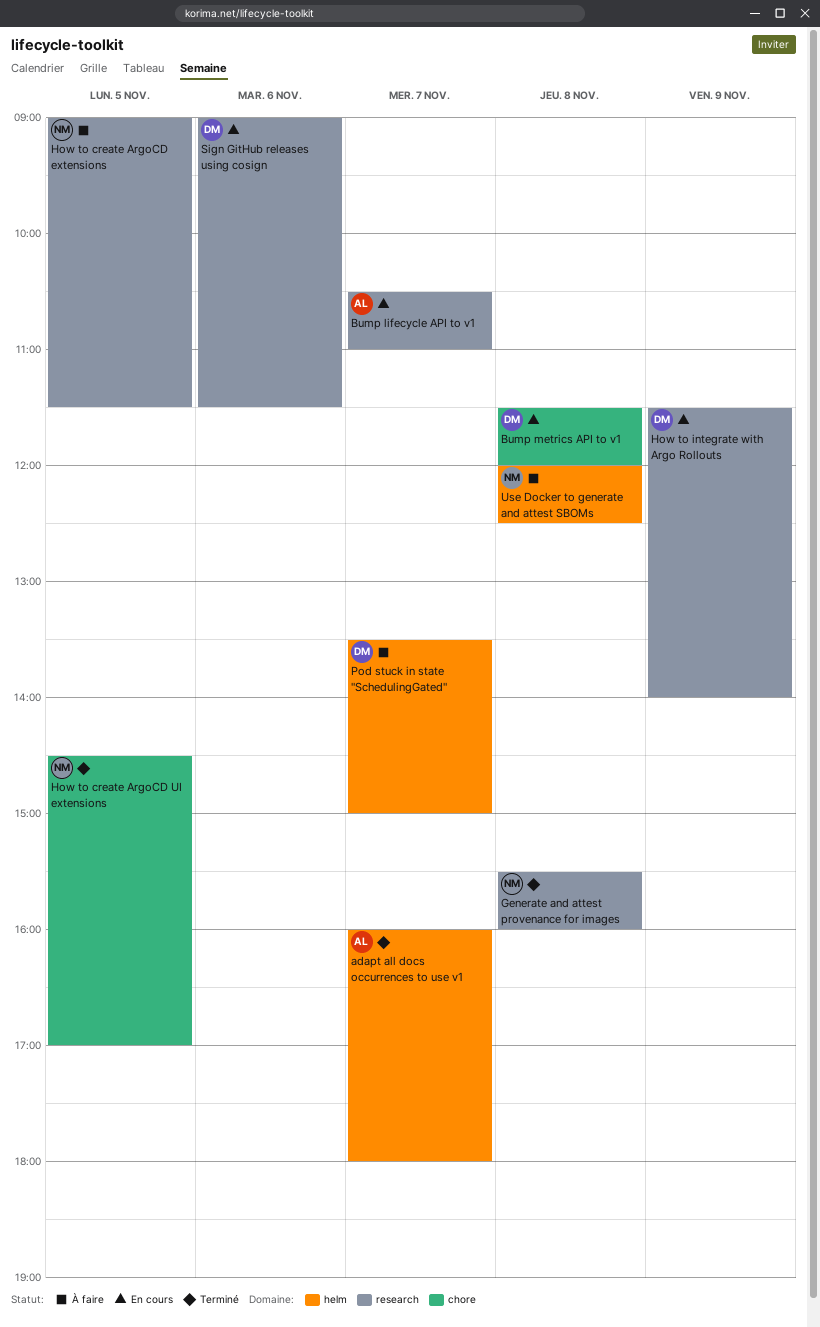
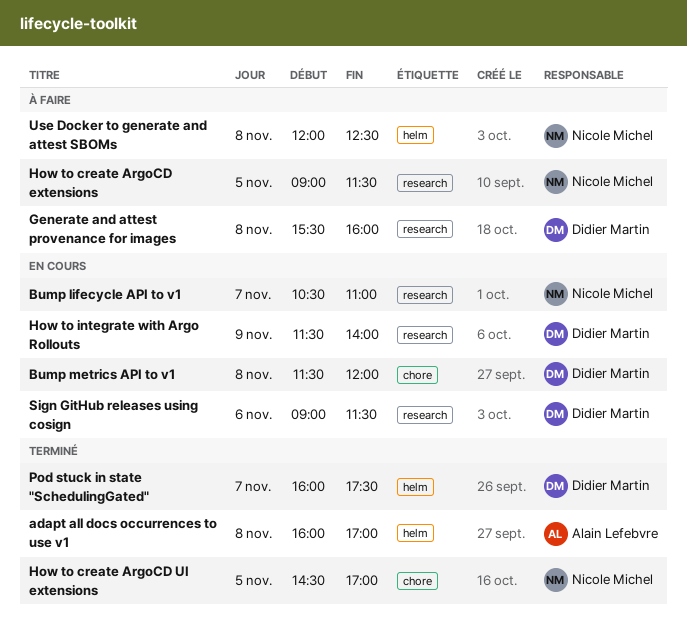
adapt all docs occurrences to use v1, day: Nov 7 -> Nov 8
adapt all docs occurrences to use v1, ends: 18:00 -> 17:00
Bump lifecycle API to v1, owner: Alain Lefebvre -> Nicole Michel
Generate and attest provenance for images, status: Terminé -> À faire
Generate and attest provenance for images, owner: Nicole Michel -> Didier Martin
Pod stuck in state "SchedulingGated", status: À faire -> Terminé
Pod stuck in state "SchedulingGated", begins: 13:30 -> 16:00
Pod stuck in state "SchedulingGated", ends: 15:00 -> 17:30

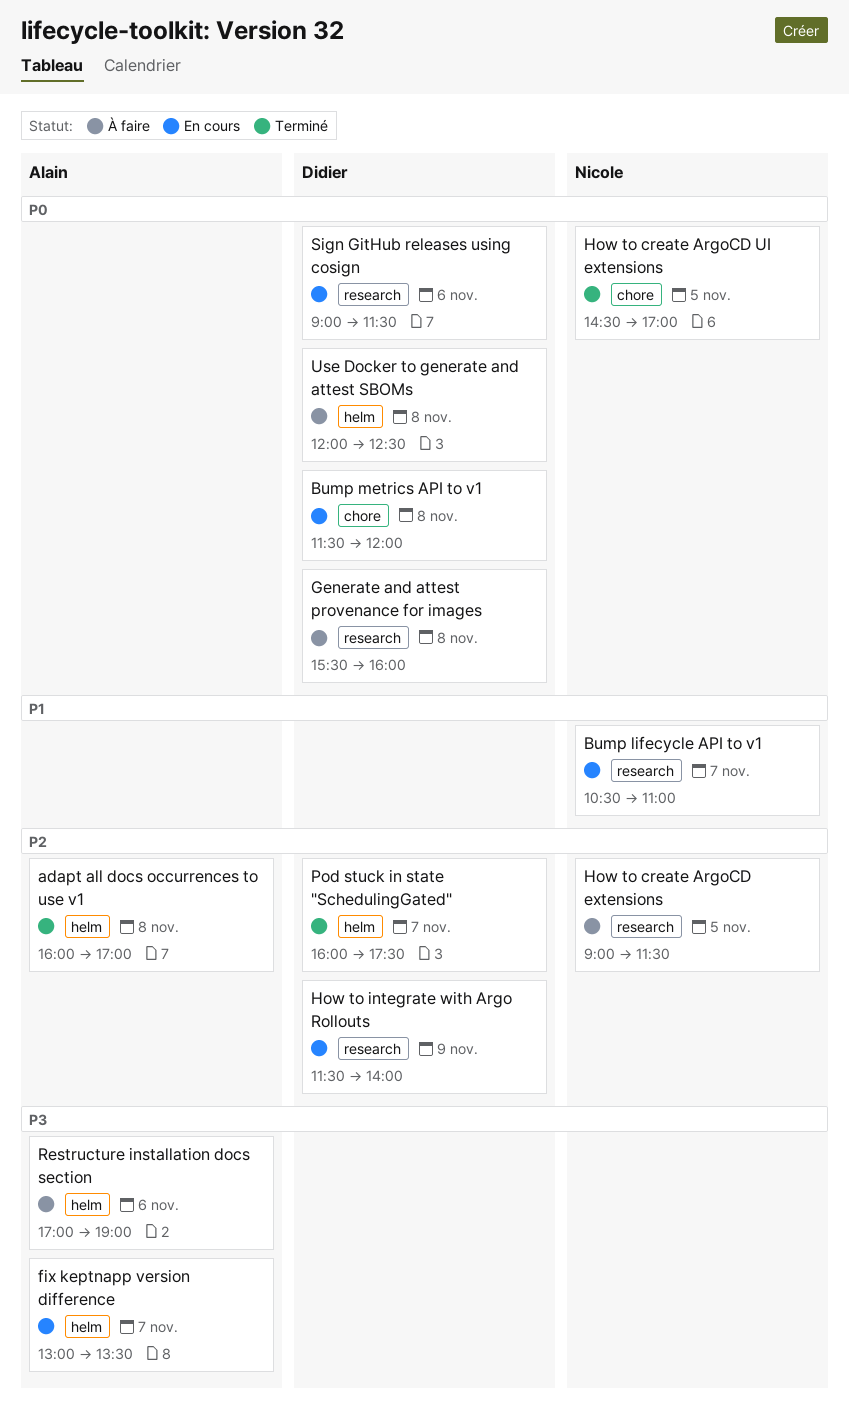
fix keptnapp version difference: none -> present
Restructure installation docs section: none -> present
Use Docker to generate and attest SBOMs, owner: Nicole Michel -> Didier Martin

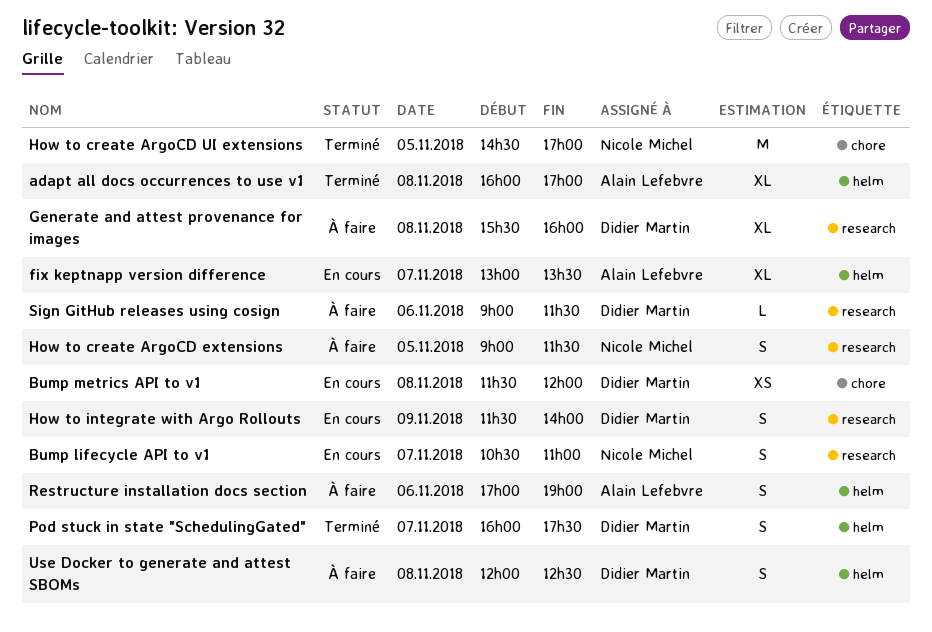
Sign GitHub releases using cosign, status: En cours -> À faire

